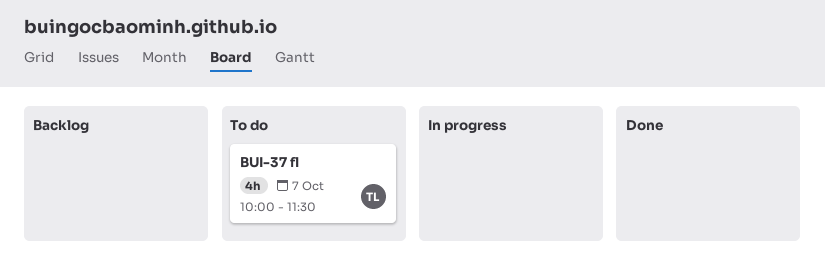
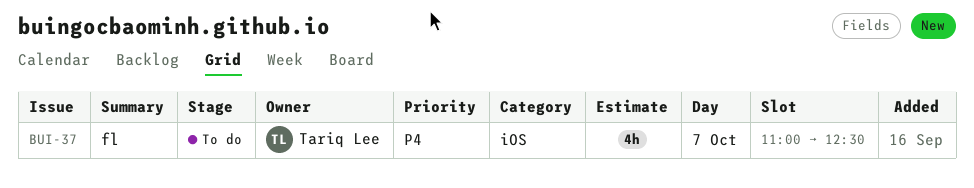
BUI-37, begins: 10:00 -> 11:00
BUI-37, ends: 11:30 -> 12:30

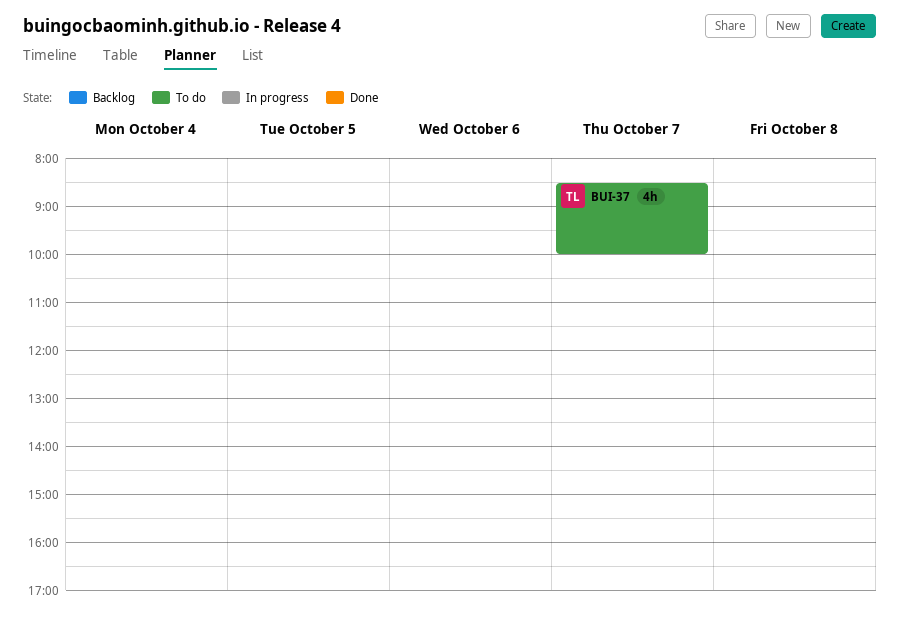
BUI-37, begins: 11:00 -> 08:30
BUI-37, ends: 12:30 -> 10:00

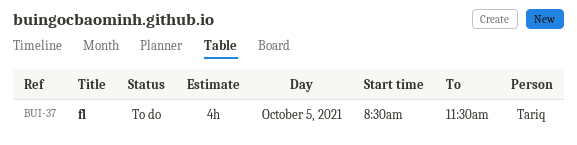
BUI-37, day: Oct 7 -> Oct 5
BUI-37, ends: 10:00 -> 11:30

